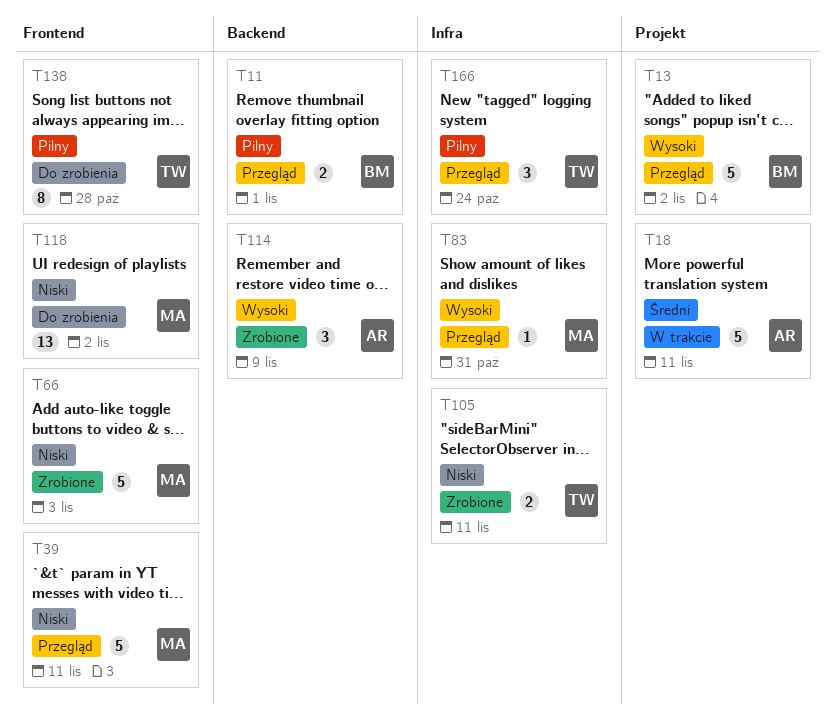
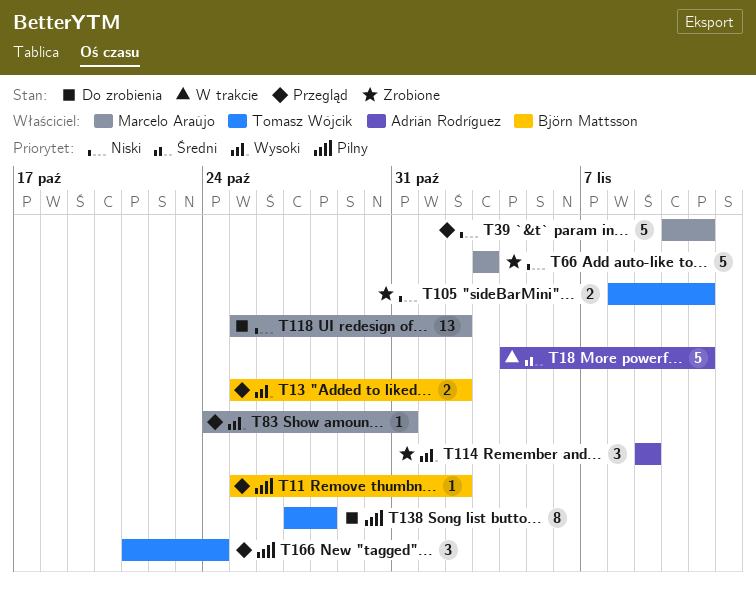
T11, estimate: 2 -> 1
T11, due: Nov 1 -> Nov 2
T13, estimate: 5 -> 2

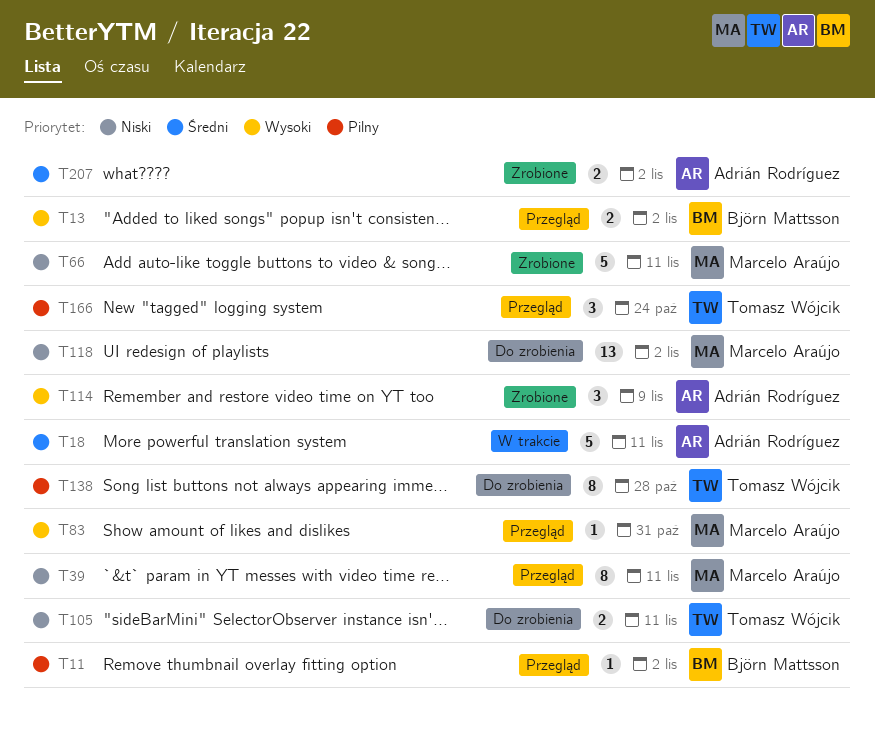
T39, estimate: 5 -> 8
T66, due: Nov 3 -> Nov 11
T105, status: Zrobione -> Do zrobienia
T207: none -> present

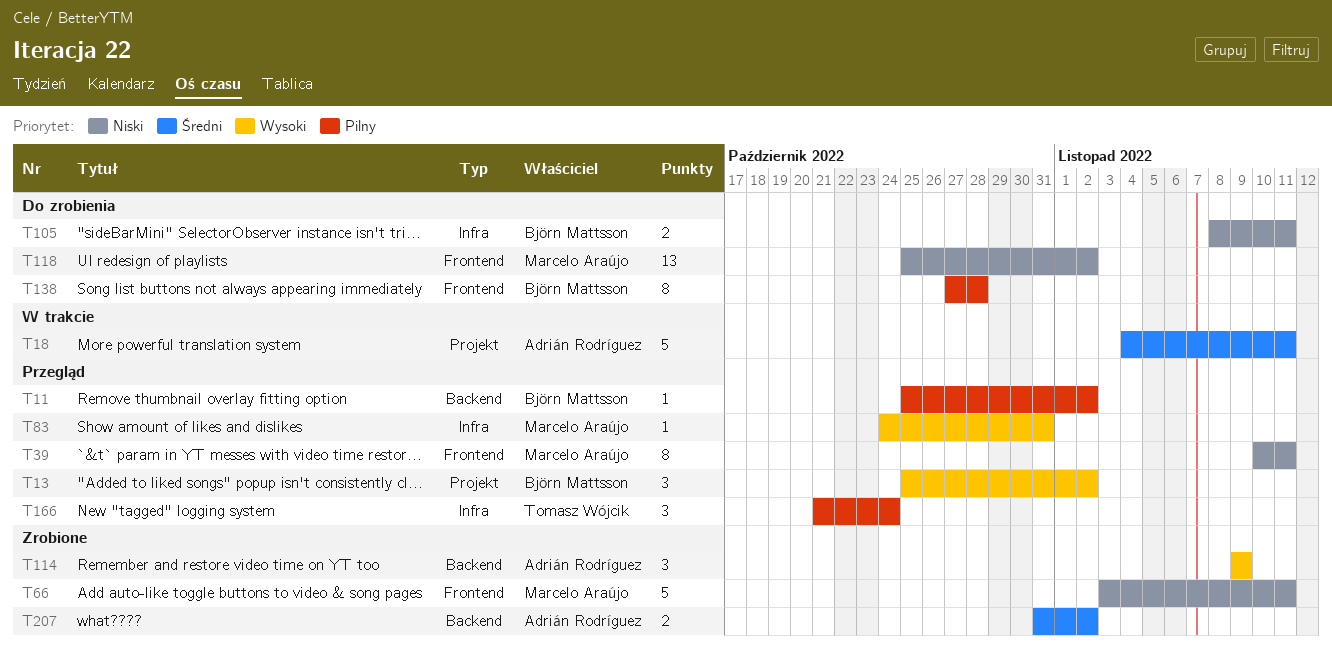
T13, estimate: 2 -> 3
T105, owner: Tomasz Wójcik -> Björn Mattsson
T138, owner: Tomasz Wójcik -> Björn Mattsson

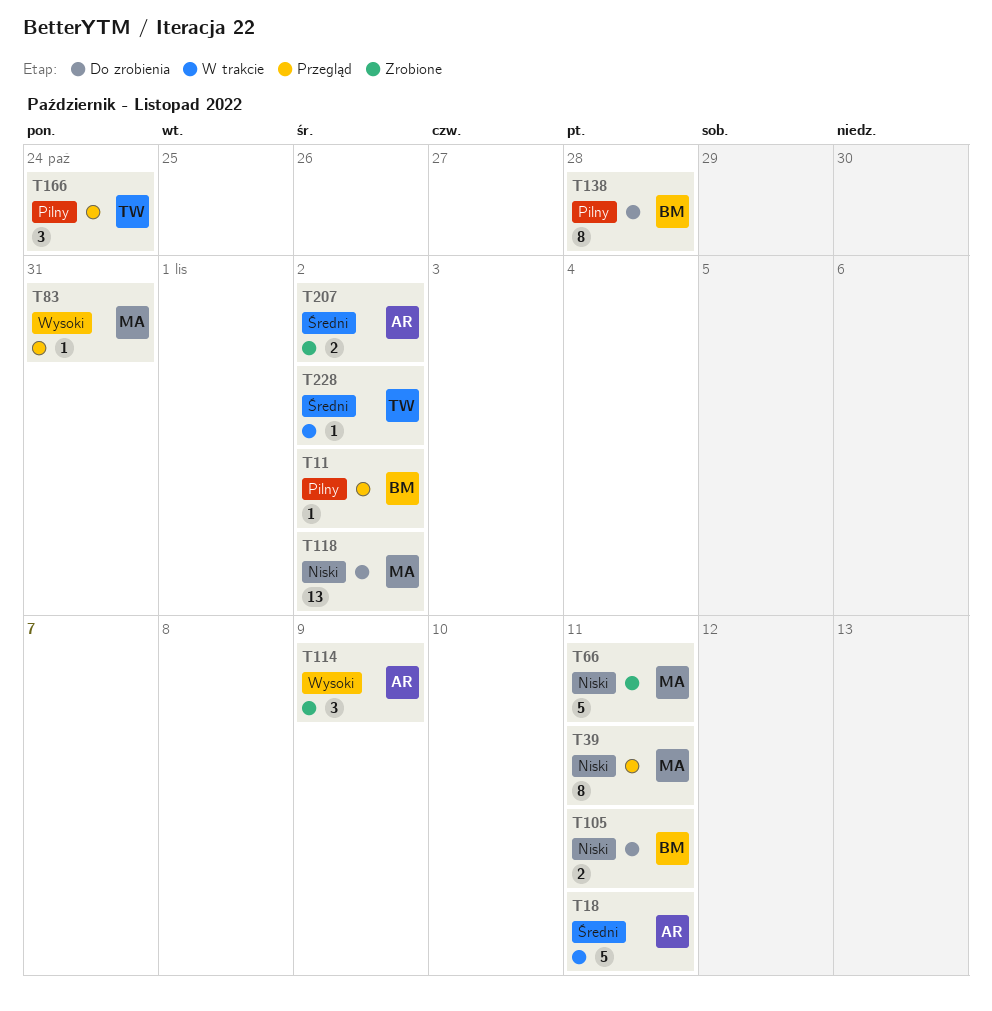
T13: present -> none
T228: none -> present

